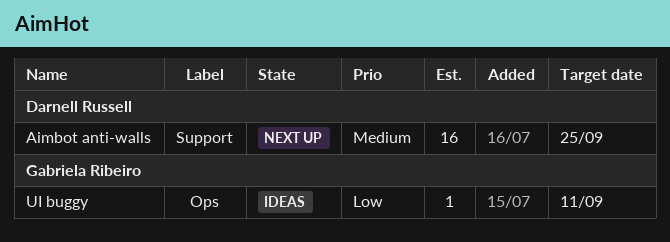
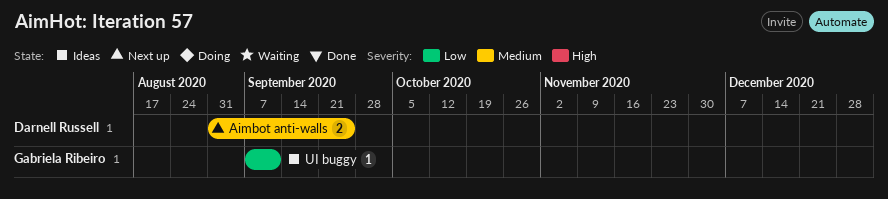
Aimbot anti-walls, estimate: 16 -> 2

